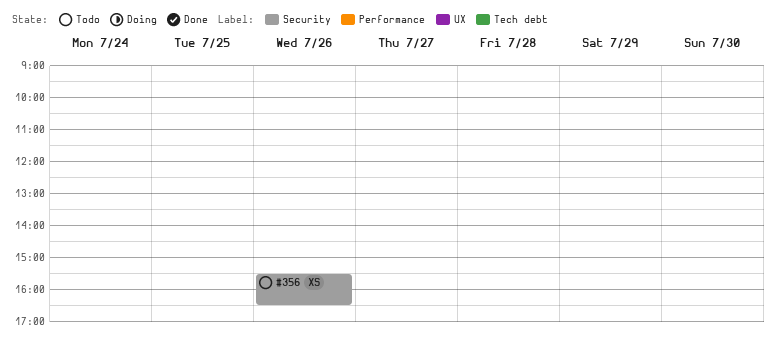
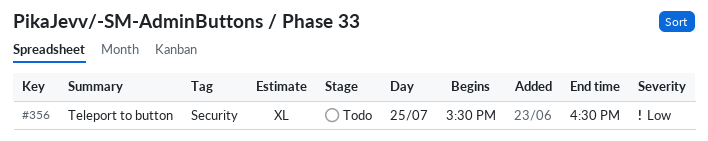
#356, estimate: XS -> XL
#356, day: Jul 26 -> Jul 25

